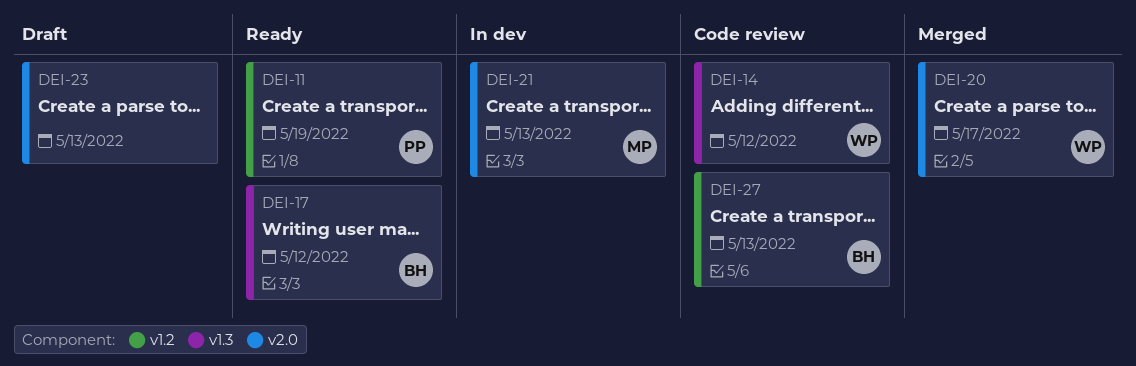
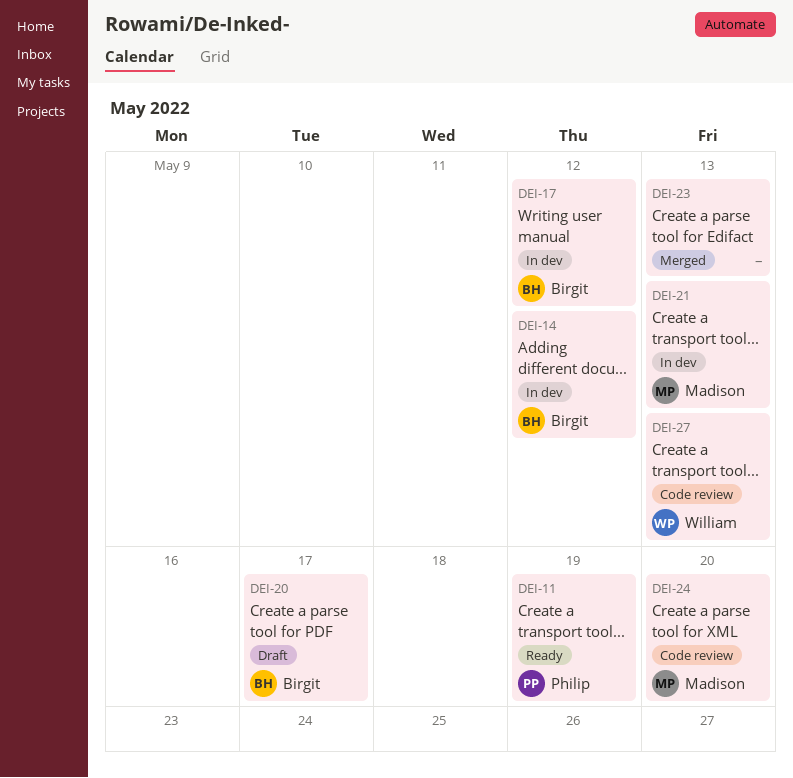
DEI-14, status: Code review -> In dev
DEI-14, owner: William -> Birgit
DEI-17, status: Ready -> In dev
DEI-20, status: Merged -> Draft
DEI-20, owner: William -> Birgit
DEI-23, status: Draft -> Merged
DEI-24: none -> present
DEI-27, owner: Birgit -> William

